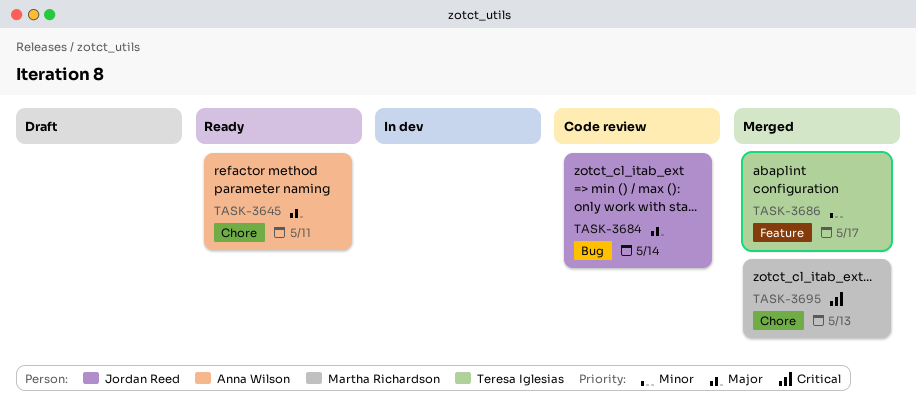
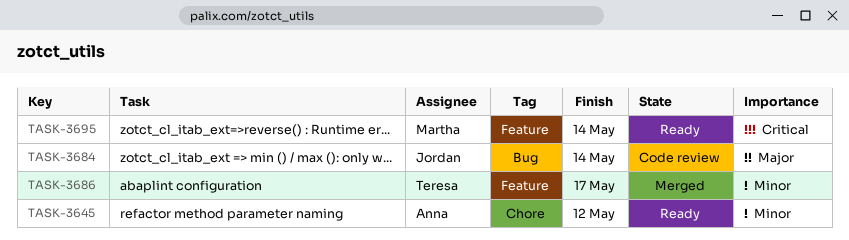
TASK-3645, priority: Major -> Minor
TASK-3645, due: May 11 -> May 12
TASK-3695, status: Merged -> Ready
TASK-3695, label: Chore -> Feature
TASK-3695, due: May 13 -> May 14

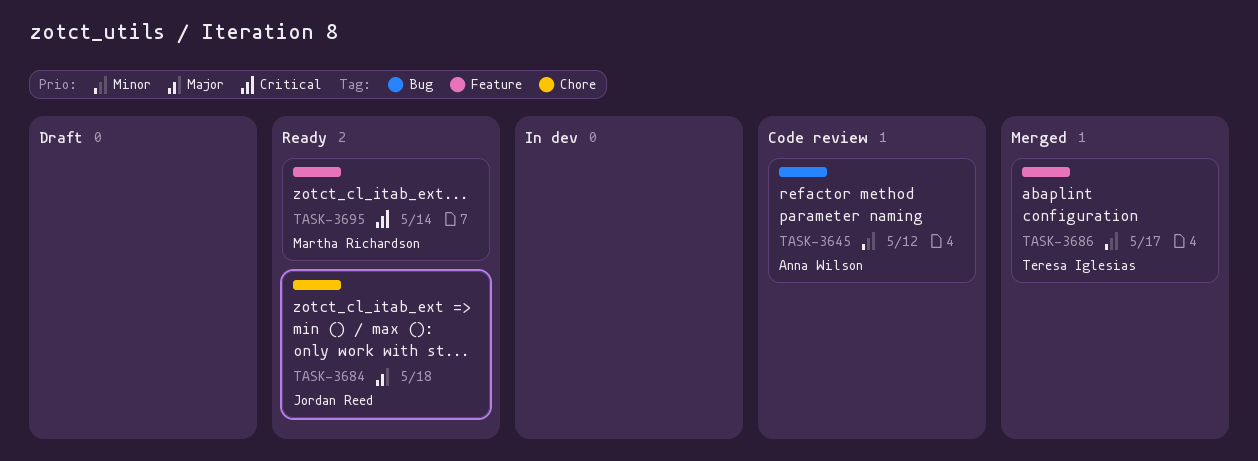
TASK-3645, status: Ready -> Code review
TASK-3645, label: Chore -> Bug
TASK-3684, status: Code review -> Ready
TASK-3684, label: Bug -> Chore
TASK-3684, due: May 14 -> May 18

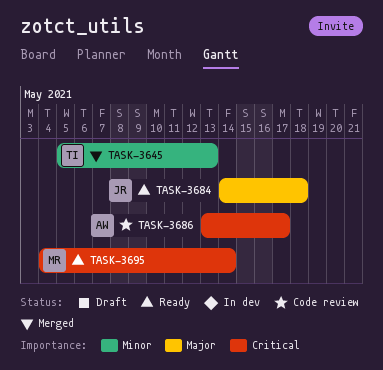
TASK-3645, status: Code review -> Merged
TASK-3645, owner: Anna Wilson -> Teresa Iglesias
TASK-3645, due: May 12 -> May 13
TASK-3686, status: Merged -> Code review
TASK-3686, owner: Teresa Iglesias -> Anna Wilson
TASK-3686, priority: Minor -> Critical

